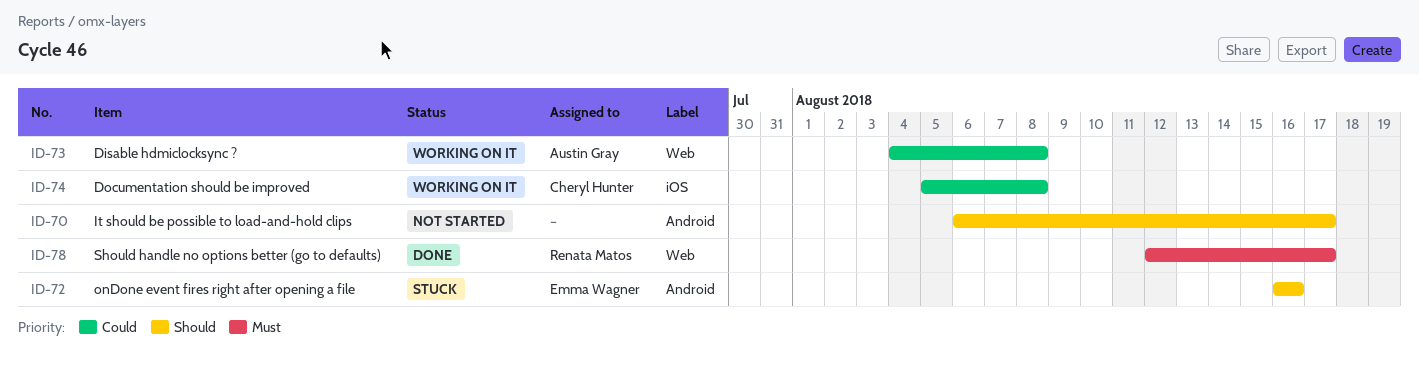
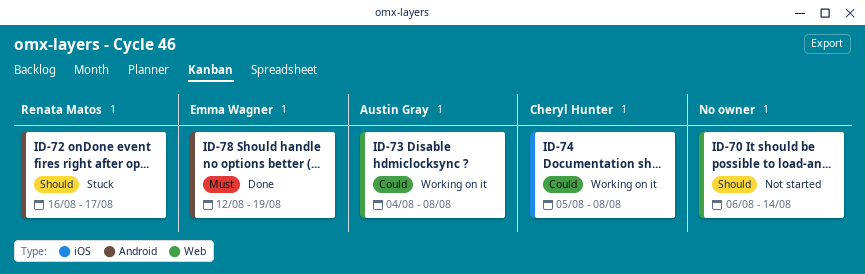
ID-70, label: Android -> Web
ID-70, due: Aug 17 -> Aug 14
ID-72, owner: Emma Wagner -> Renata Matos
ID-72, due: Aug 16 -> Aug 17
ID-78, owner: Renata Matos -> Emma Wagner
ID-78, label: Web -> Android
ID-78, due: Aug 17 -> Aug 19

